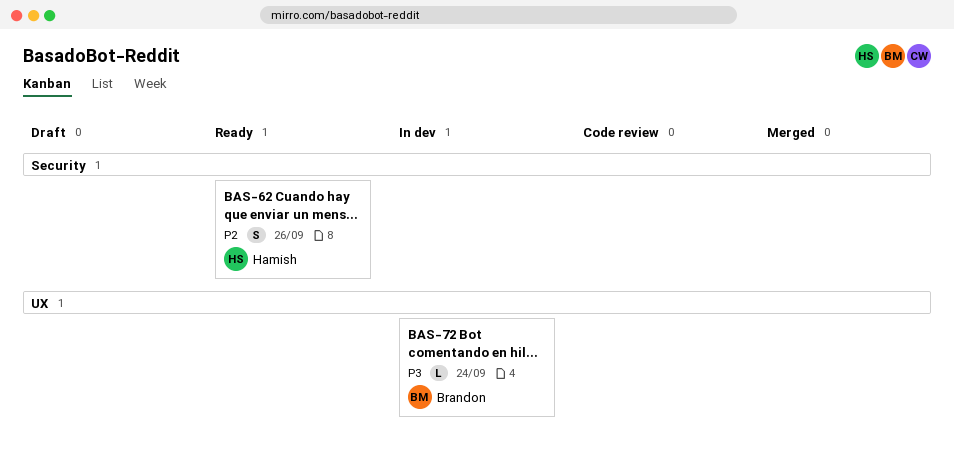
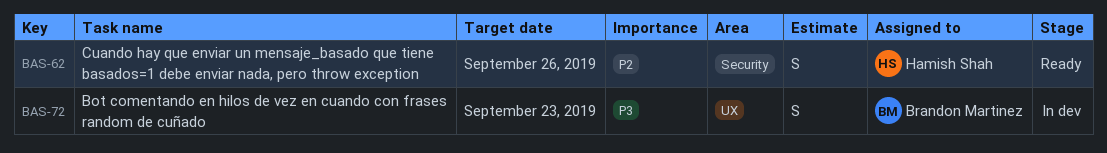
BAS-72, estimate: L -> S
BAS-72, due: Sep 24 -> Sep 23

